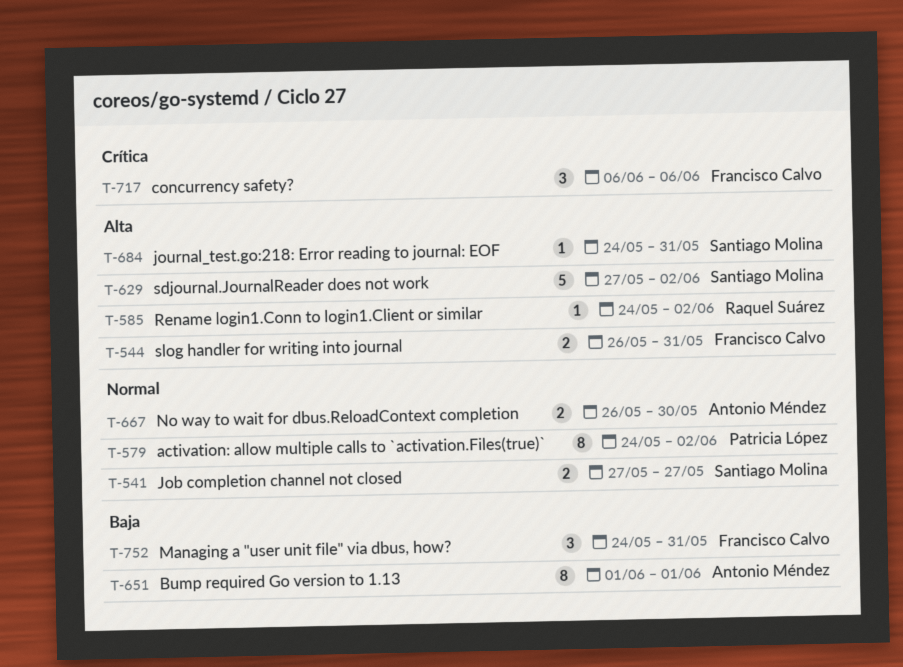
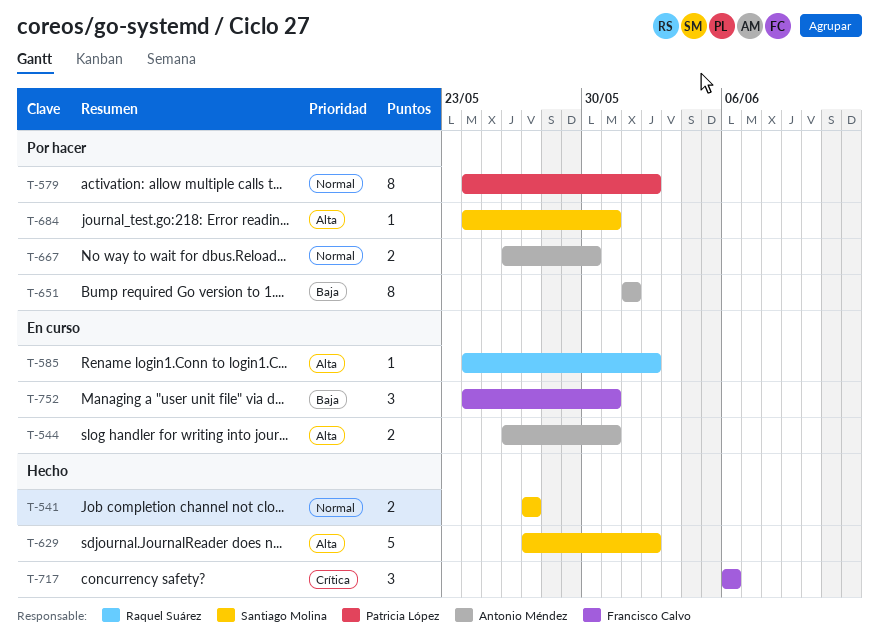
T-544, owner: Francisco Calvo -> Antonio Méndez

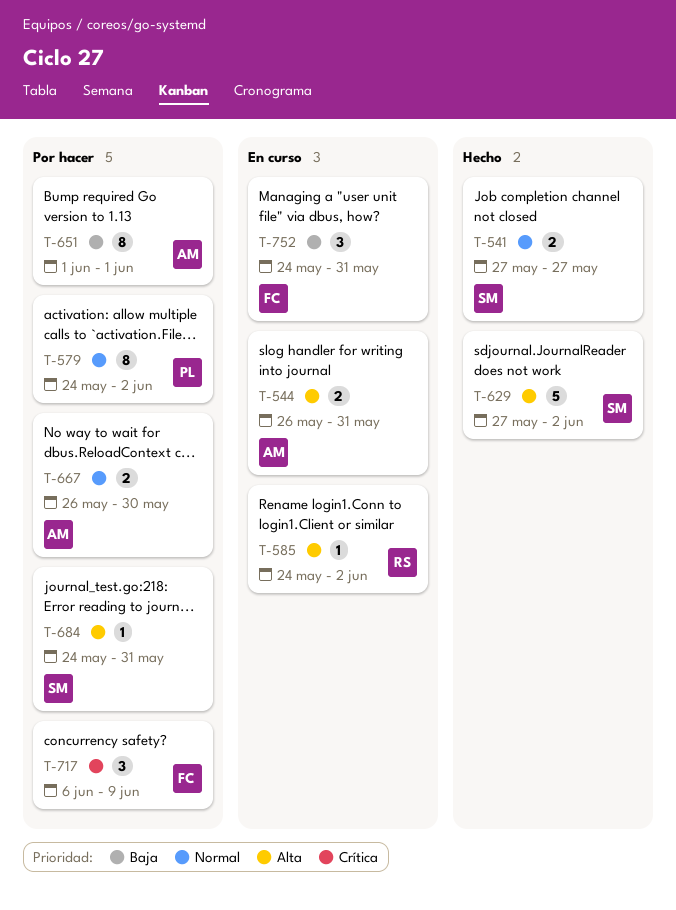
T-717, status: Hecho -> Por hacer
T-717, due: Jun 6 -> Jun 9

